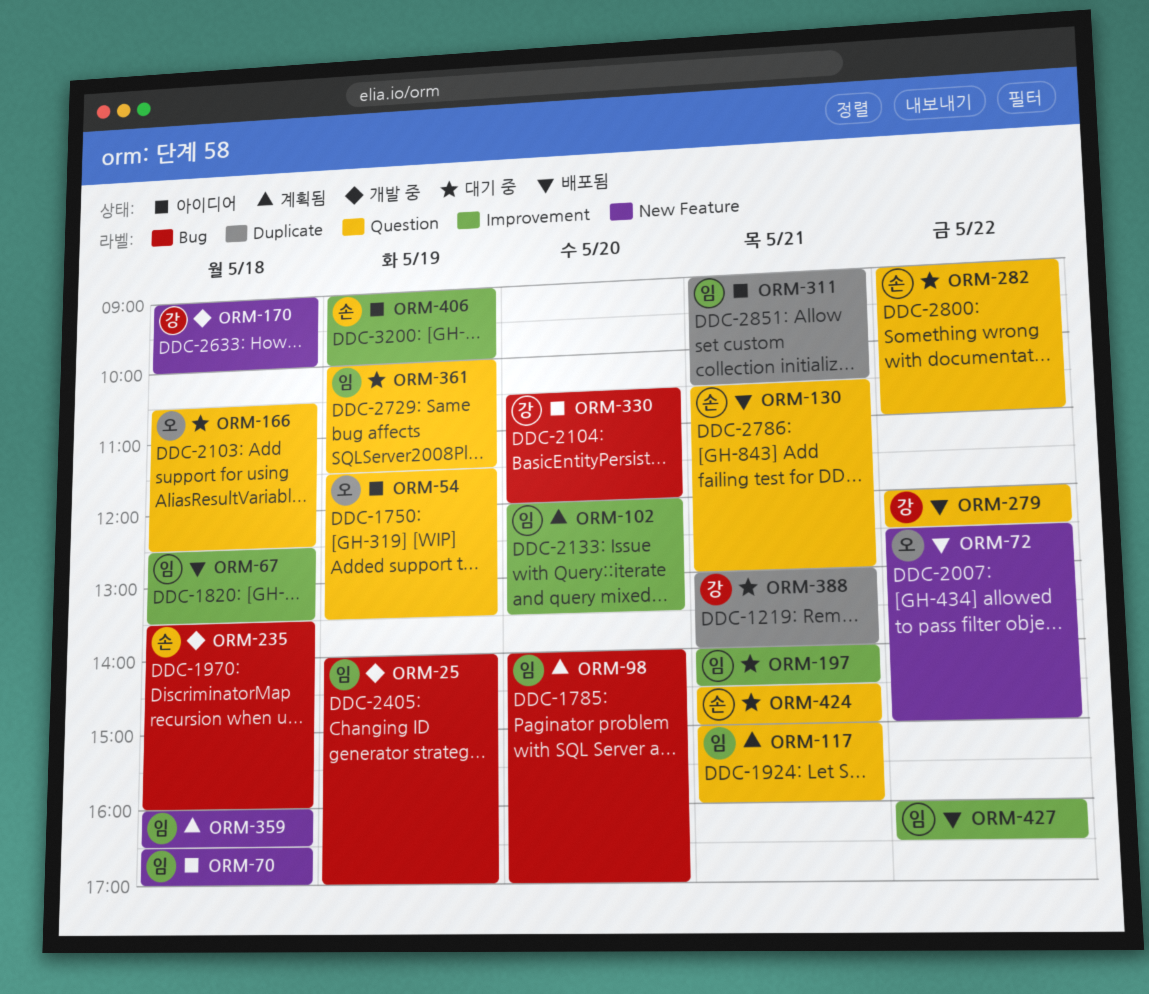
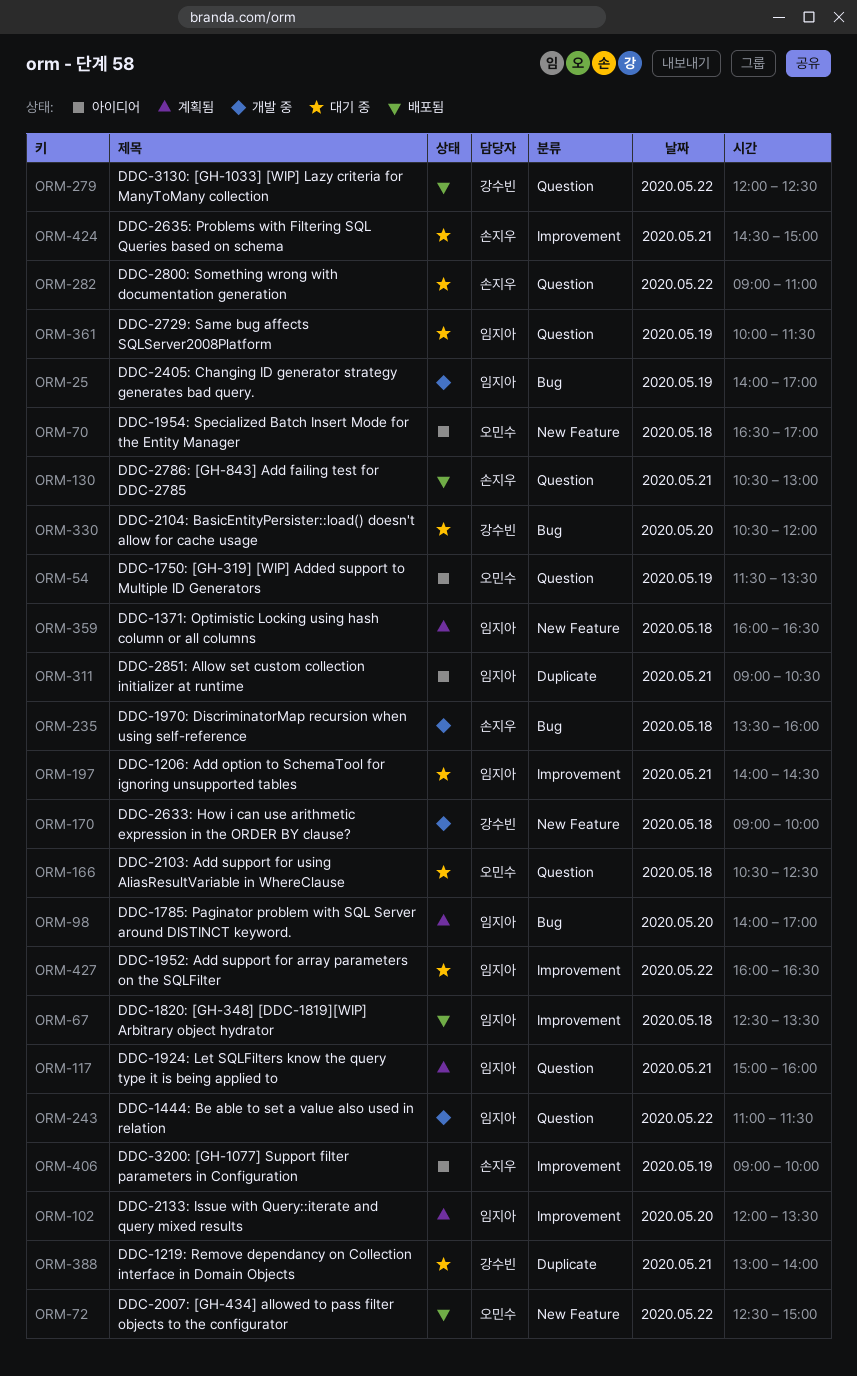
ORM-70, owner: 임지아 -> 오민수
ORM-243: none -> present
ORM-330, status: 아이디어 -> 대기 중
ORM-424, label: Question -> Improvement
ORM-427, status: 배포됨 -> 대기 중

